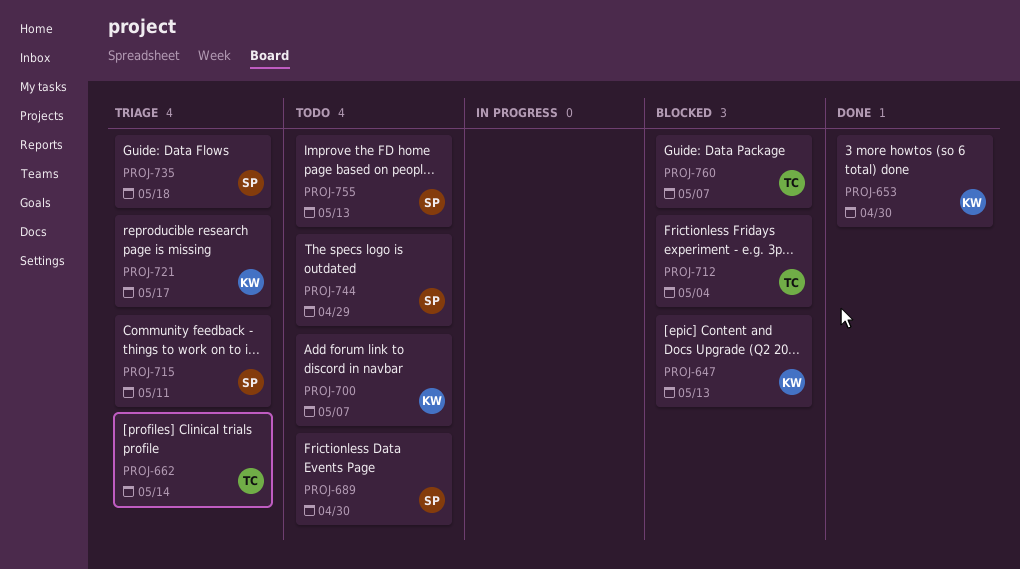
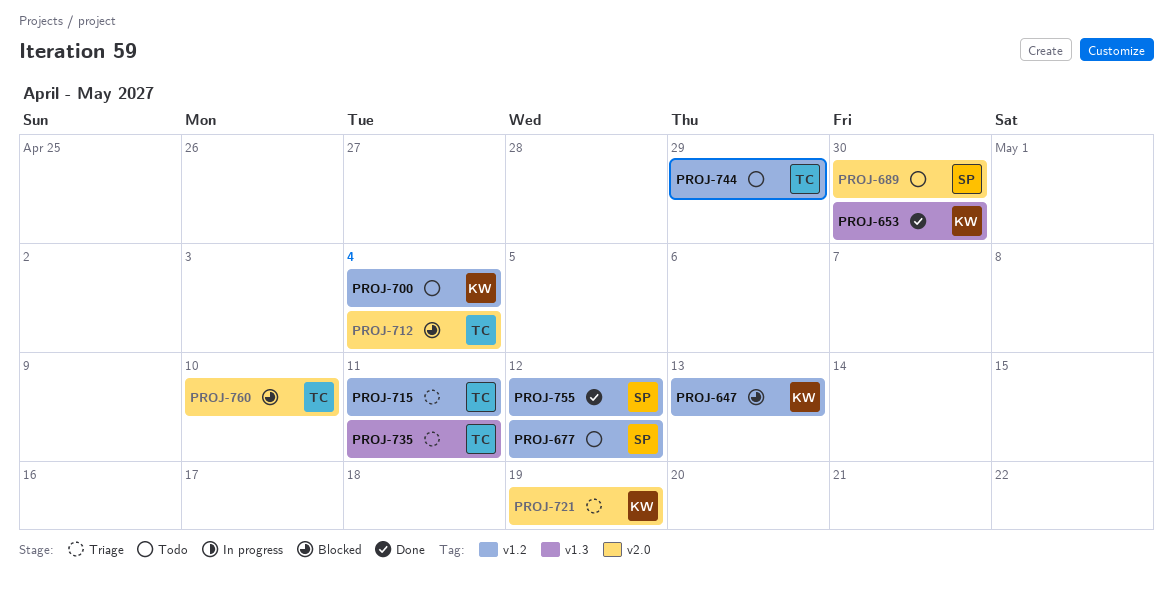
PROJ-662: present -> none
PROJ-677: none -> present
PROJ-700, due: May 7 -> May 4
PROJ-715, owner: SP -> TC
PROJ-721, due: May 17 -> May 19
PROJ-735, owner: SP -> TC
PROJ-735, due: May 18 -> May 11
PROJ-744, owner: SP -> TC
PROJ-755, status: Todo -> Done
PROJ-755, due: May 13 -> May 12
PROJ-760, due: May 7 -> May 10

